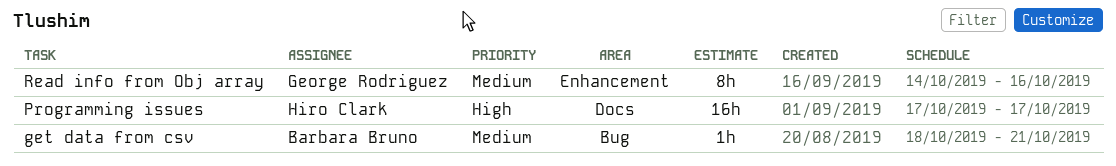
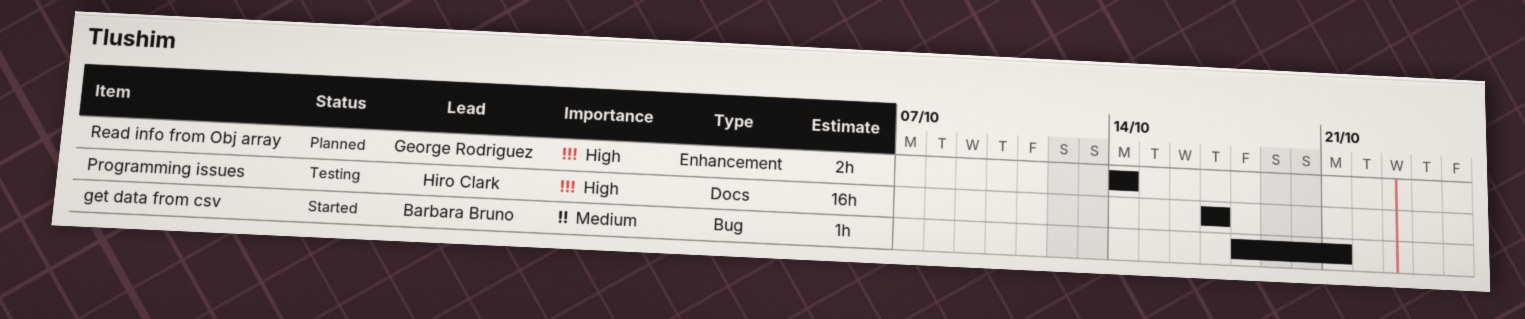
Read info from Obj array, priority: Medium -> High
Read info from Obj array, estimate: 8h -> 2h
Read info from Obj array, due: Oct 16 -> Oct 14

